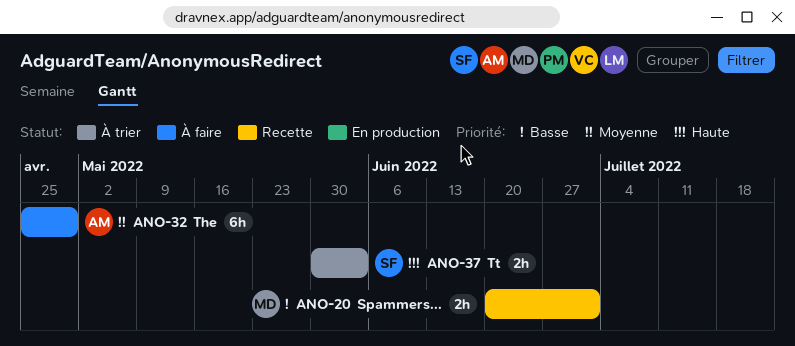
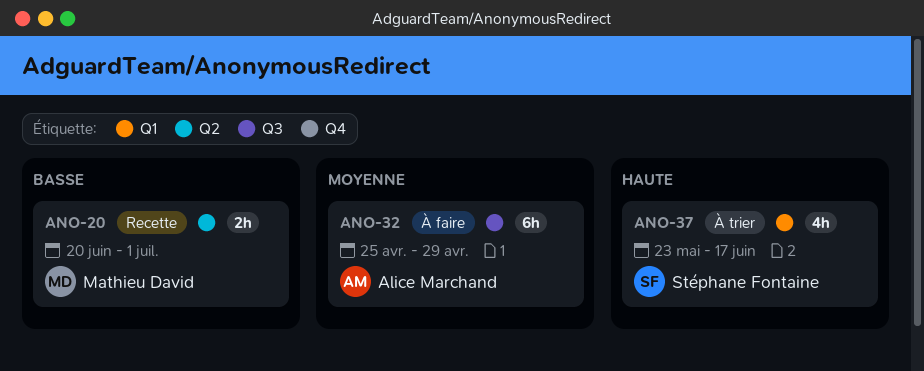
ANO-37, estimate: 2h -> 4h
ANO-37, start: May 30 -> May 23
ANO-37, due: Jun 3 -> Jun 17

